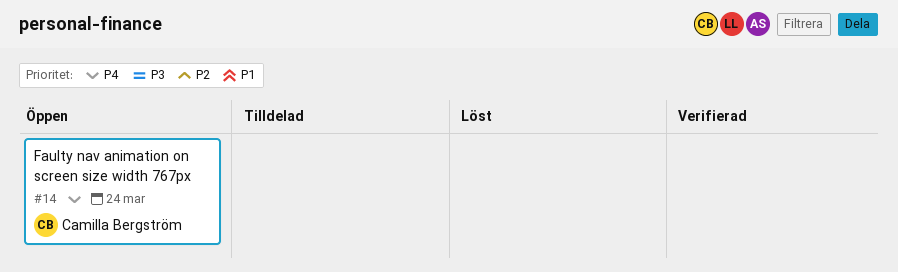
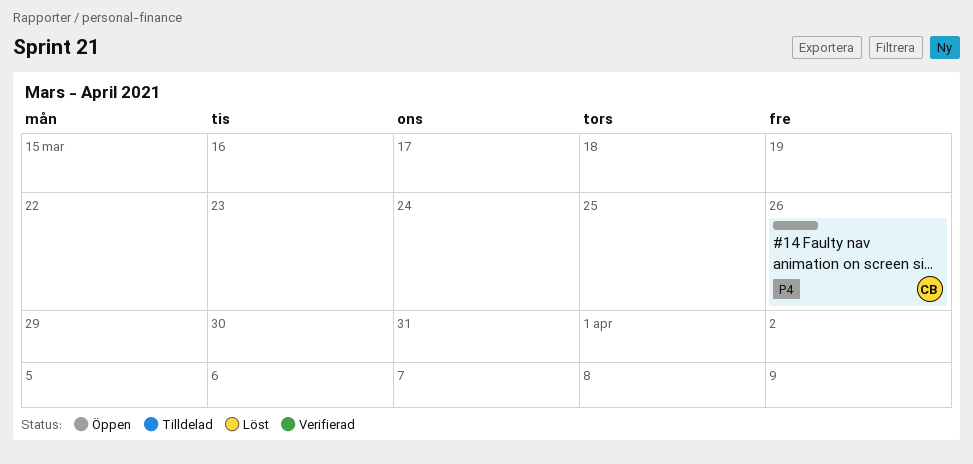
#14, due: Mar 24 -> Mar 26

